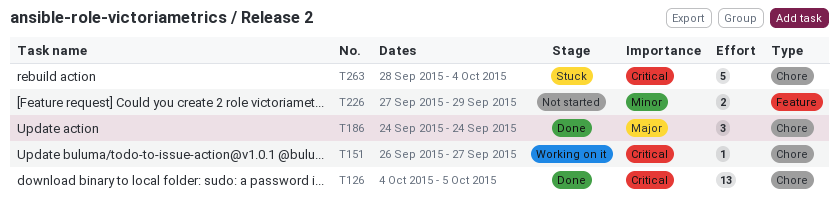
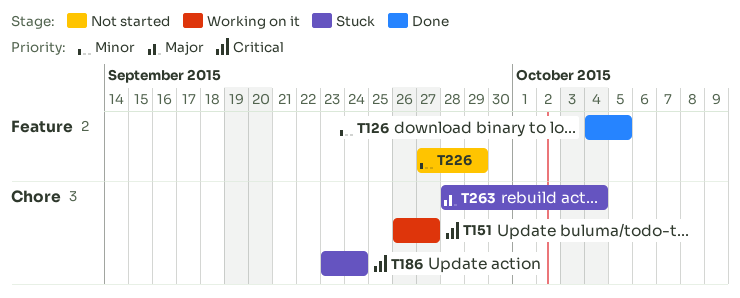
T126, priority: Critical -> Minor
T126, label: Chore -> Feature
T186, status: Done -> Stuck
T186, priority: Major -> Critical
T186, start: Sep 24 -> Sep 23
T263, priority: Critical -> Major

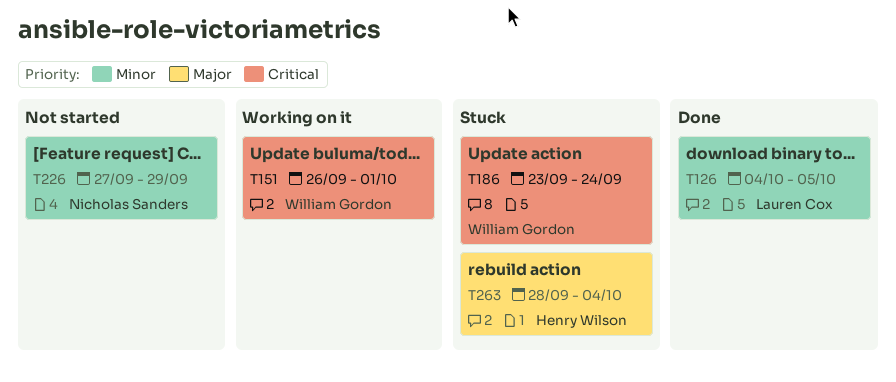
T151, due: Sep 27 -> Oct 1

